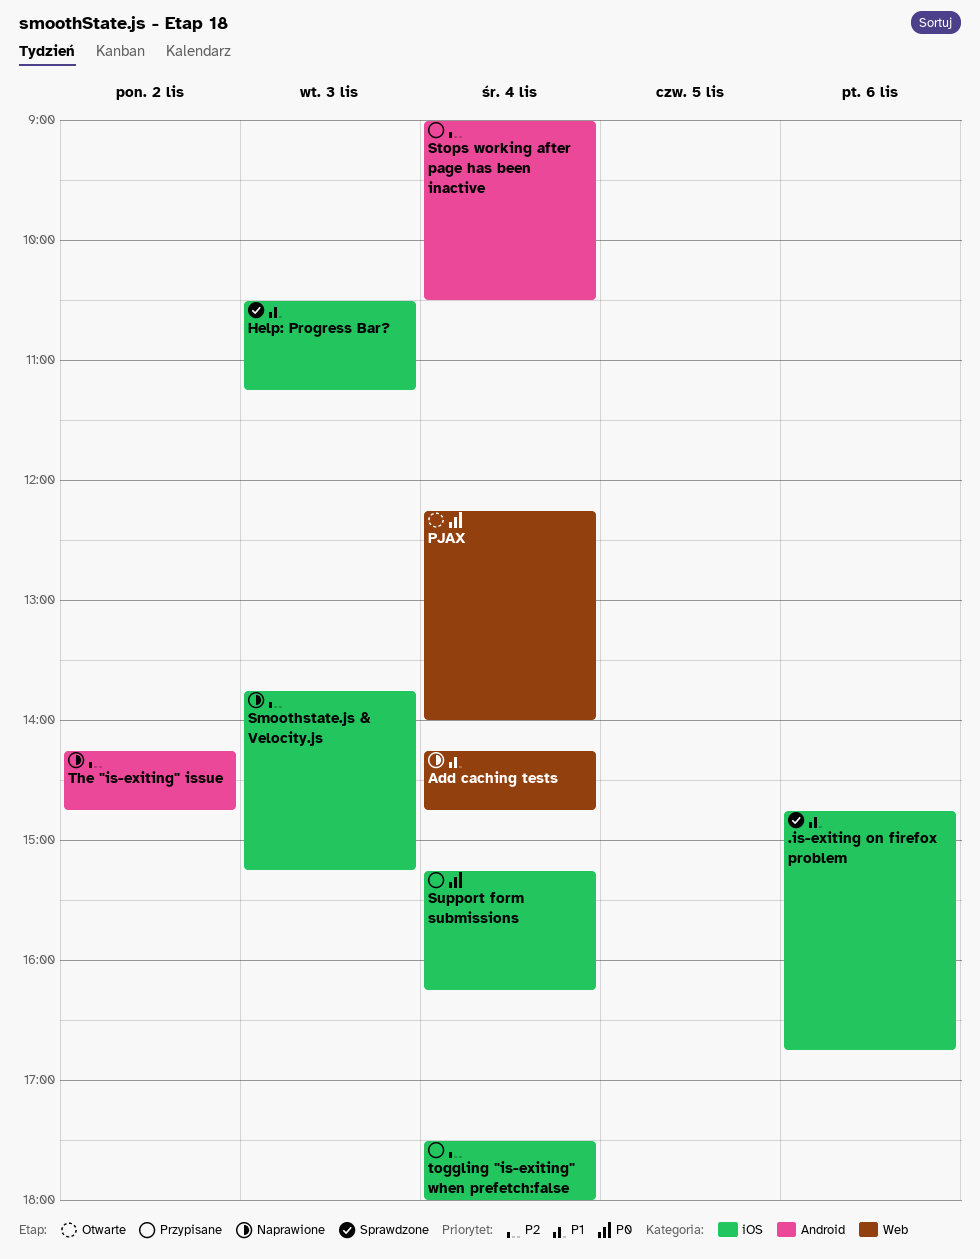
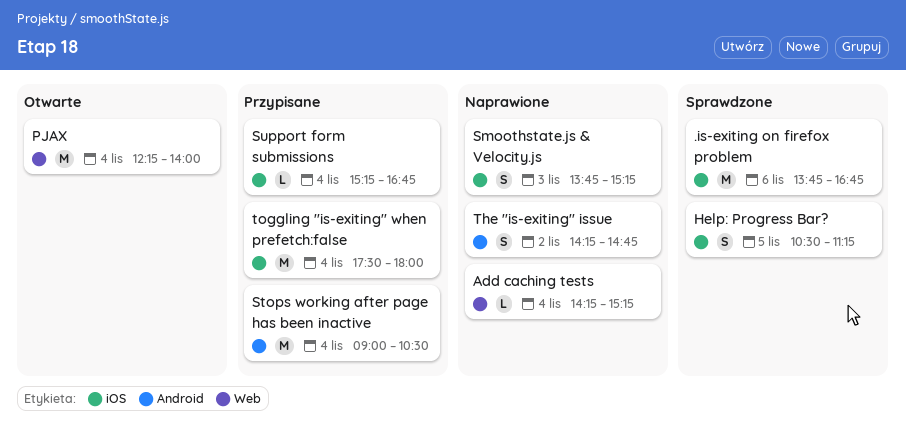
.is-exiting on firefox problem, begins: 14:45 -> 13:45
Add caching tests, ends: 14:45 -> 15:15
Help: Progress Bar?, day: Nov 3 -> Nov 5
Support form submissions, ends: 16:15 -> 16:45

